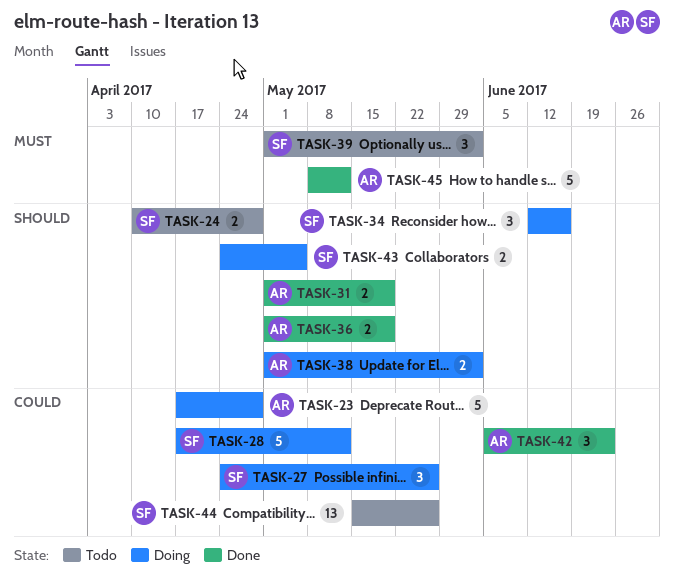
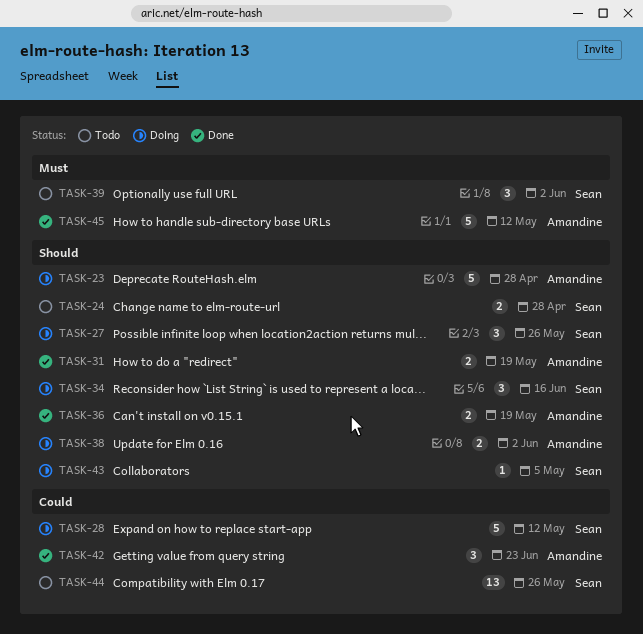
TASK-23, priority: Could -> Should
TASK-27, priority: Could -> Should
TASK-43, estimate: 2 -> 1

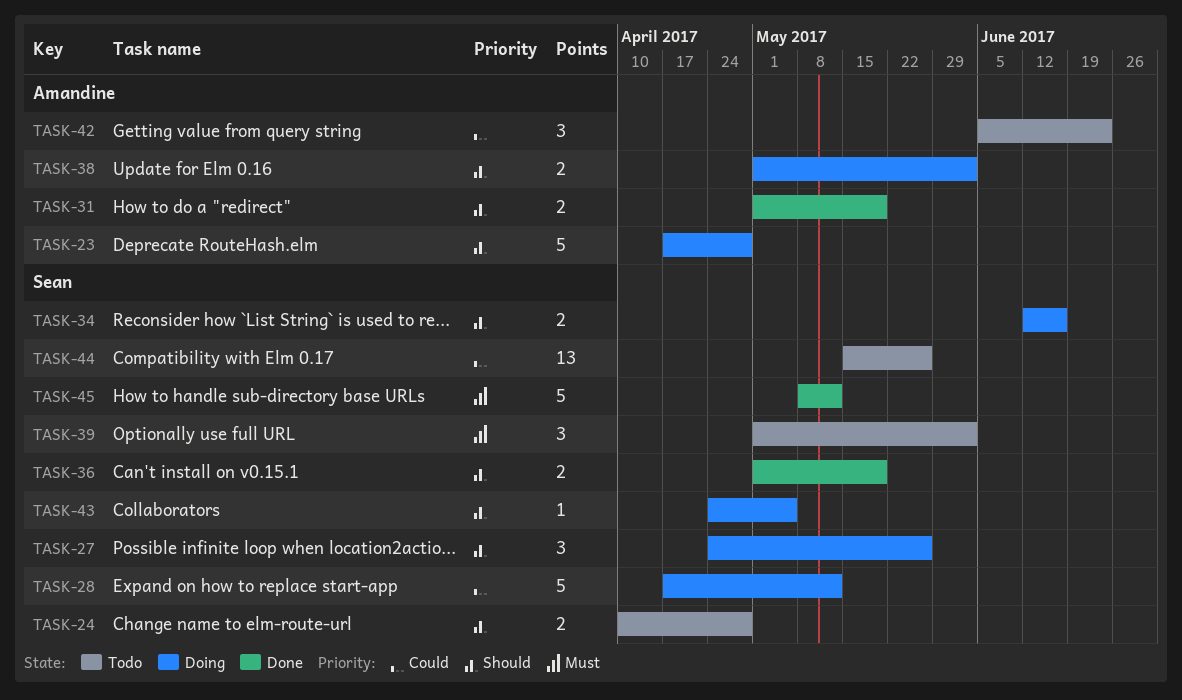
TASK-34, estimate: 3 -> 2
TASK-36, owner: Amandine -> Sean
TASK-42, status: Done -> Todo
TASK-45, owner: Amandine -> Sean

